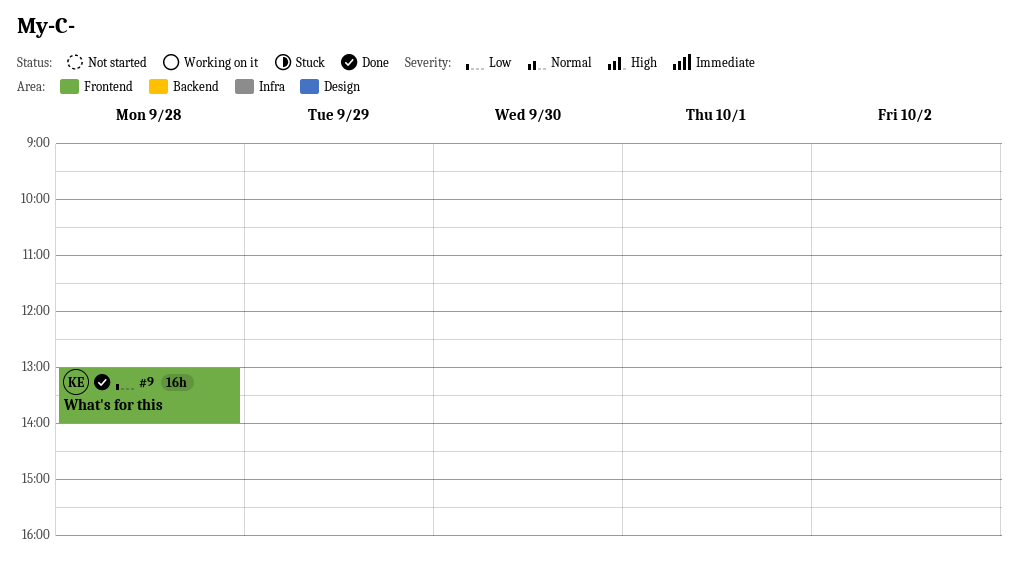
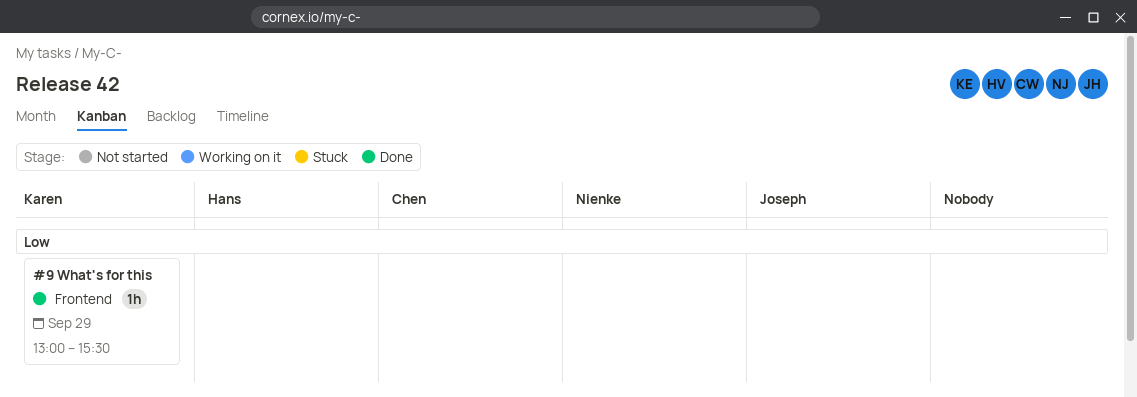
#9, estimate: 16h -> 1h
#9, day: Sep 28 -> Sep 29
#9, ends: 14:00 -> 15:30

